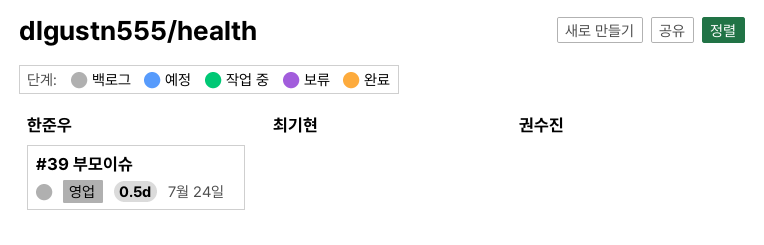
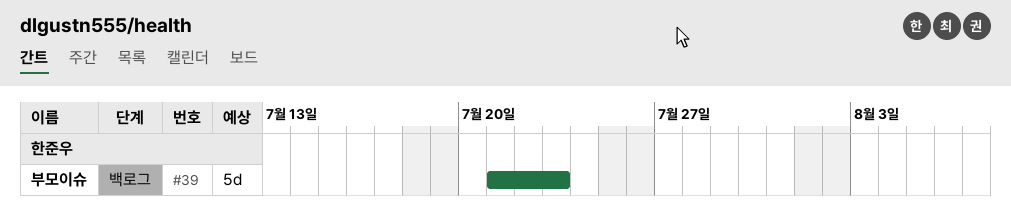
#39, estimate: 0.5d -> 5d
#39, due: Jul 24 -> Jul 23

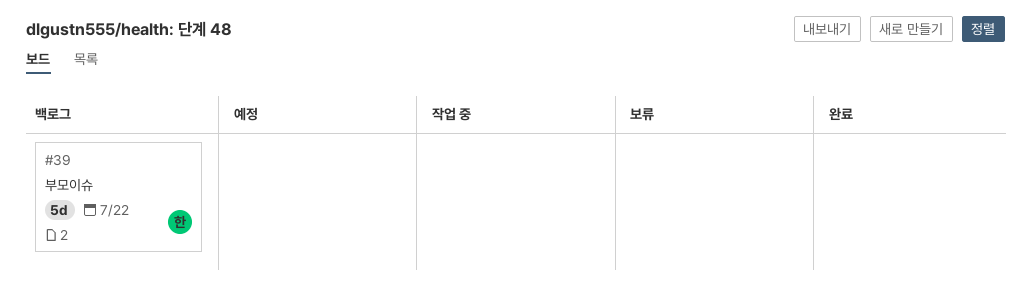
#39, due: Jul 23 -> Jul 22

